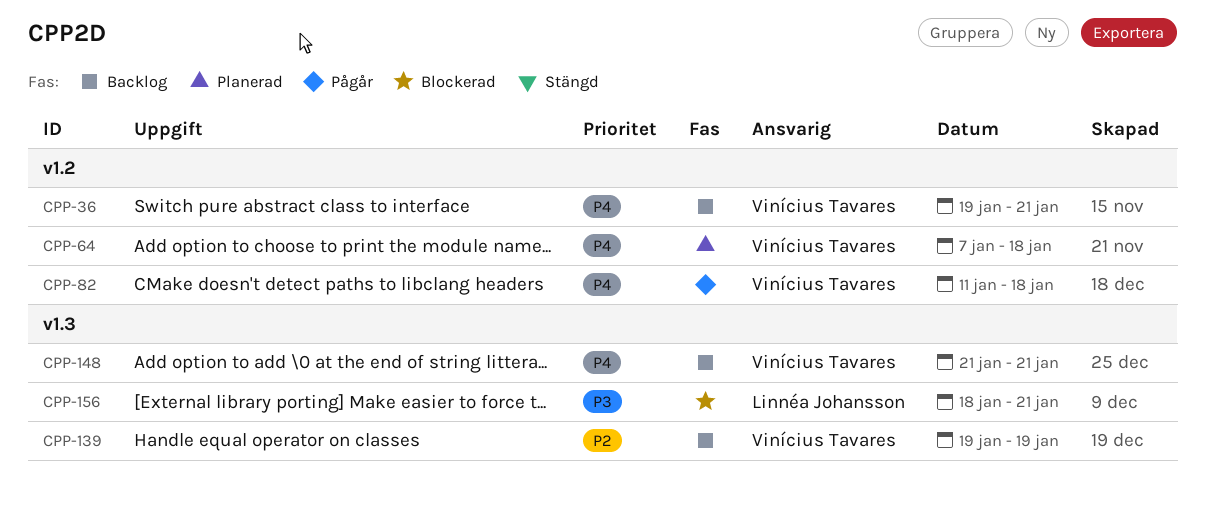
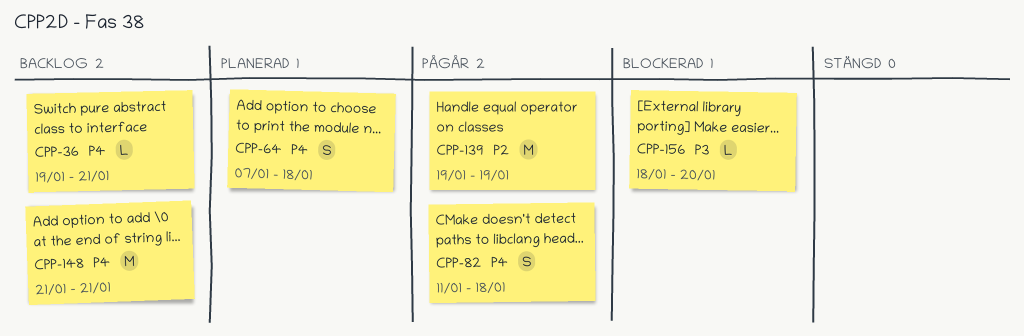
CPP-139, status: Backlog -> Pågår
CPP-156, due: Jan 21 -> Jan 20

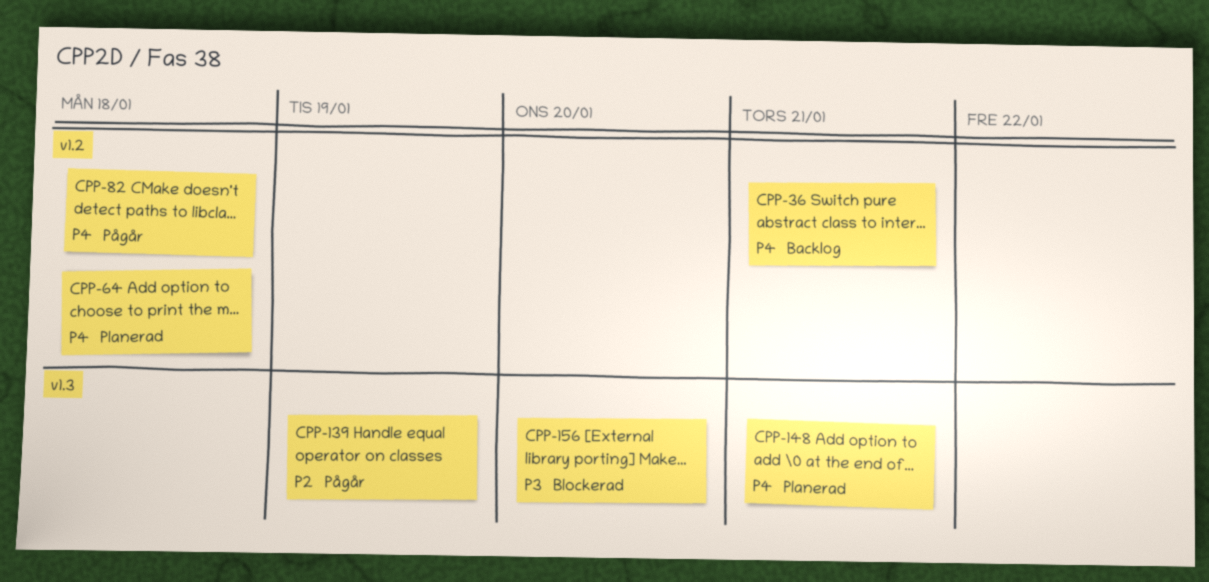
CPP-148, status: Backlog -> Planerad

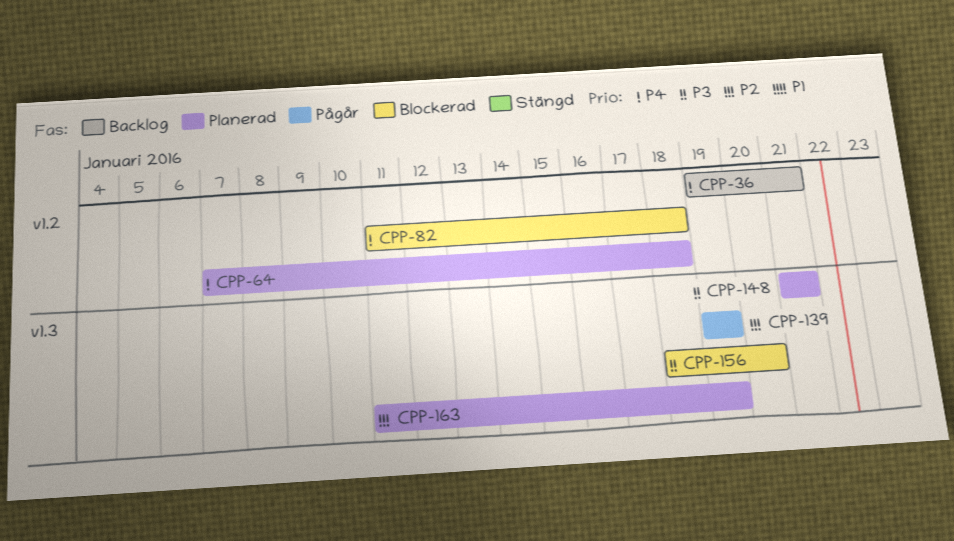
CPP-82, status: Pågår -> Blockerad
CPP-148, priority: P4 -> P3
CPP-163: none -> present

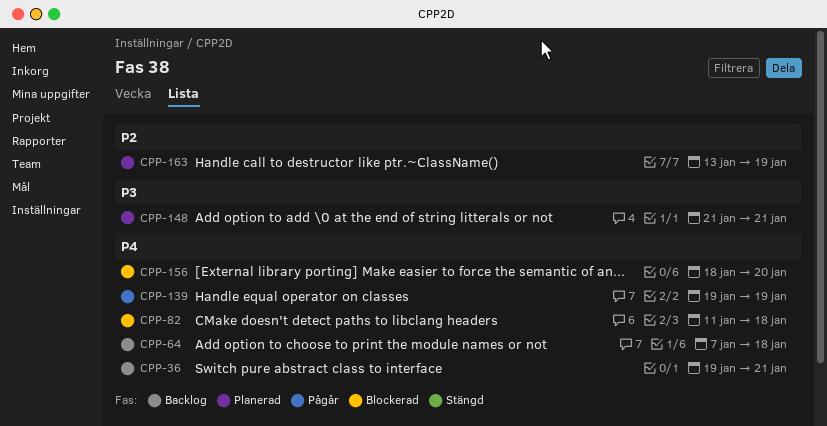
CPP-64, status: Planerad -> Backlog
CPP-139, priority: P2 -> P4
CPP-156, priority: P3 -> P4
CPP-163, start: Jan 11 -> Jan 13

